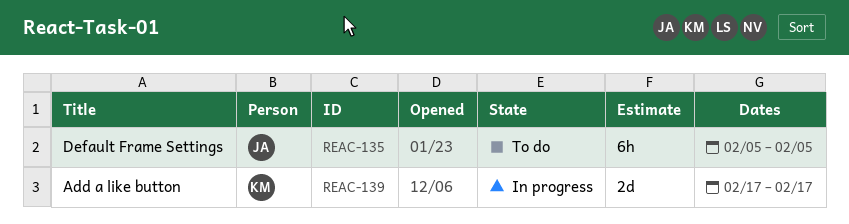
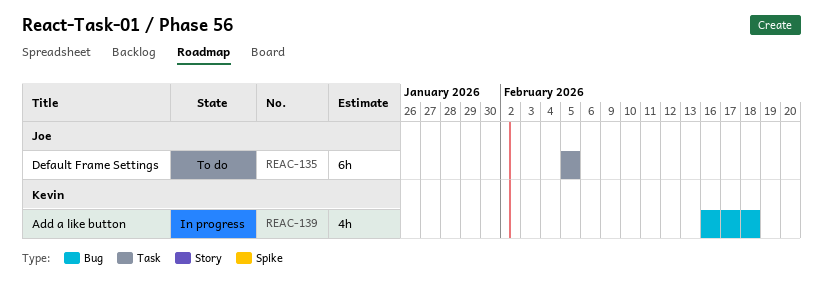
REAC-139, estimate: 2d -> 4h
REAC-139, start: Feb 17 -> Feb 16
REAC-139, due: Feb 17 -> Feb 18

